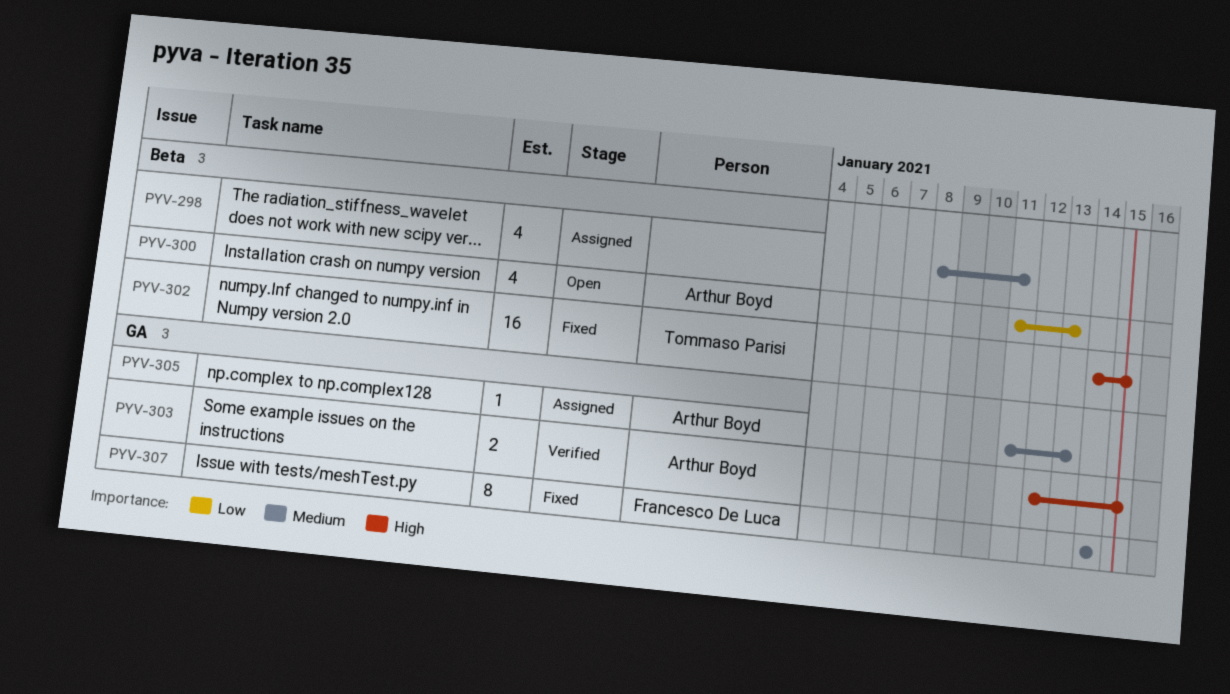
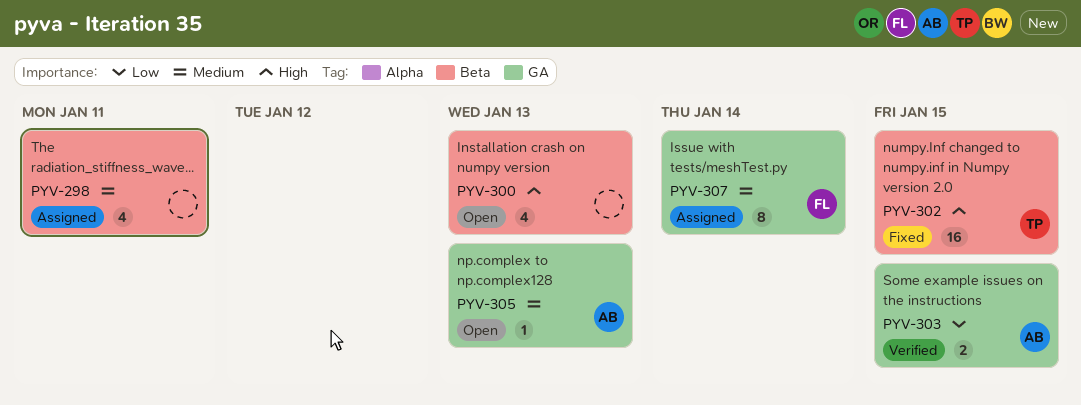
PYV-300, owner: Arthur Boyd -> none
PYV-300, priority: Low -> High
PYV-303, priority: High -> Low
PYV-305, status: Assigned -> Open
PYV-307, status: Fixed -> Assigned

